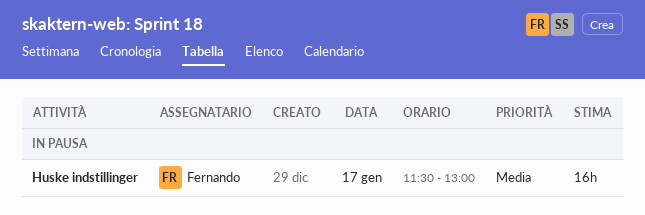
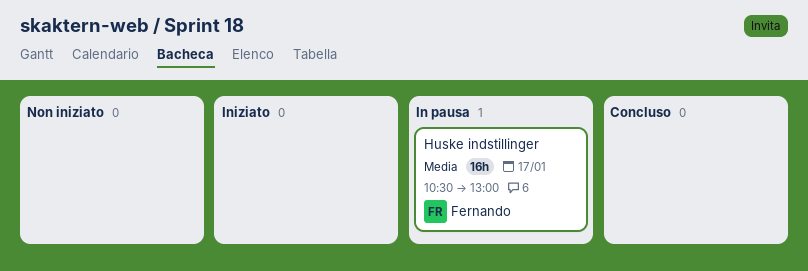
Huske indstillinger, begins: 11:30 -> 10:30

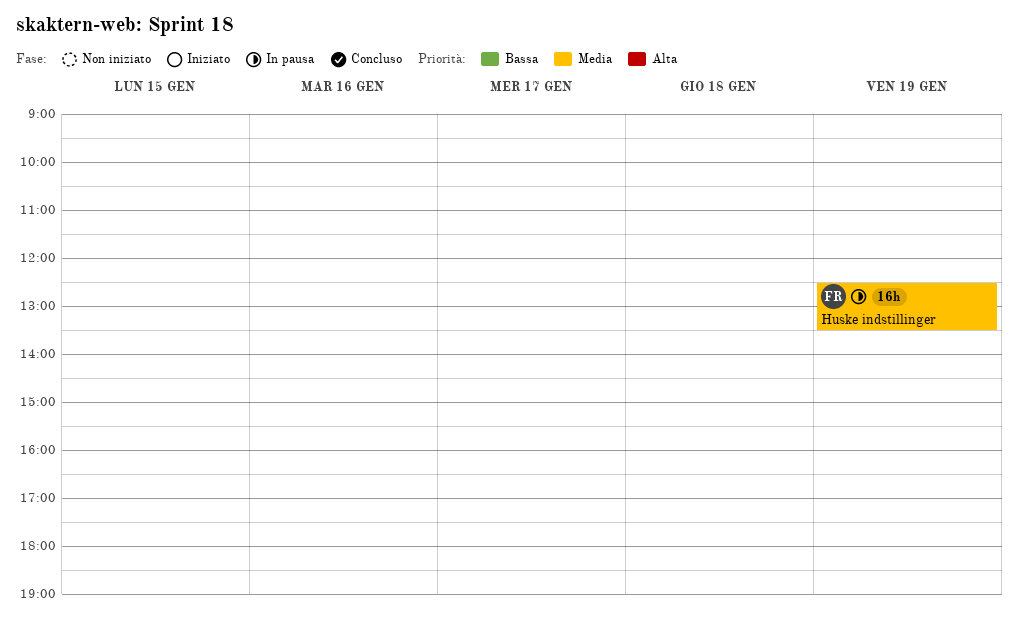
Huske indstillinger, day: Jan 17 -> Jan 19
Huske indstillinger, begins: 10:30 -> 12:30
Huske indstillinger, ends: 13:00 -> 13:30

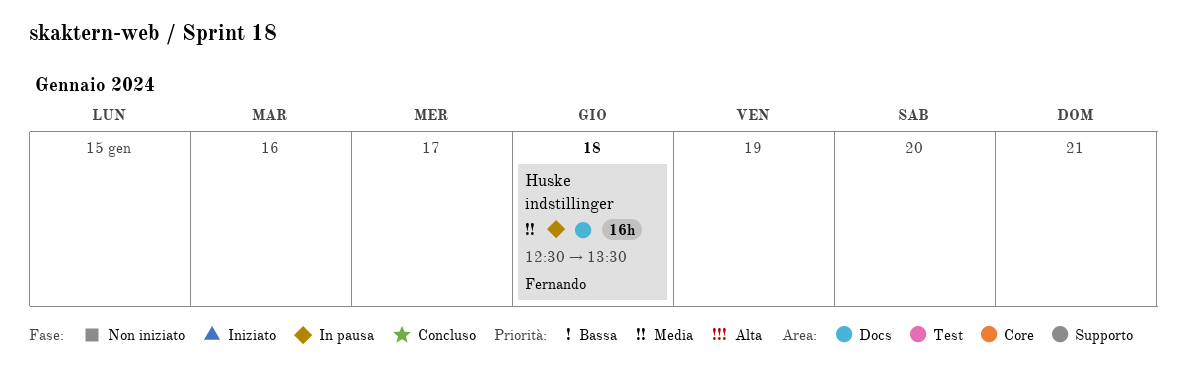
Huske indstillinger, day: Jan 19 -> Jan 18

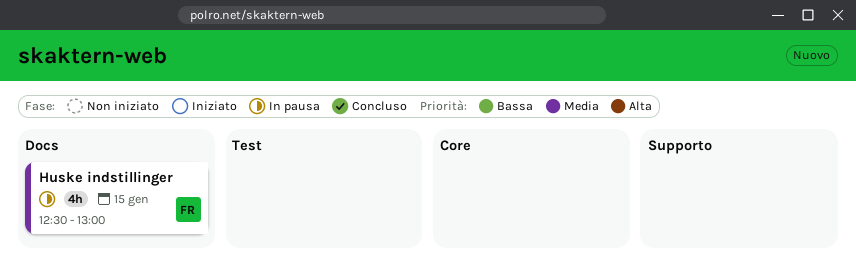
Huske indstillinger, estimate: 16h -> 4h
Huske indstillinger, day: Jan 18 -> Jan 15
Huske indstillinger, ends: 13:30 -> 13:00

